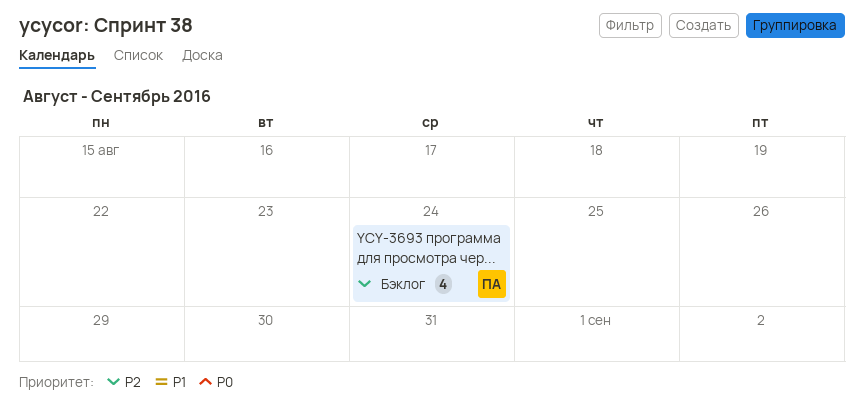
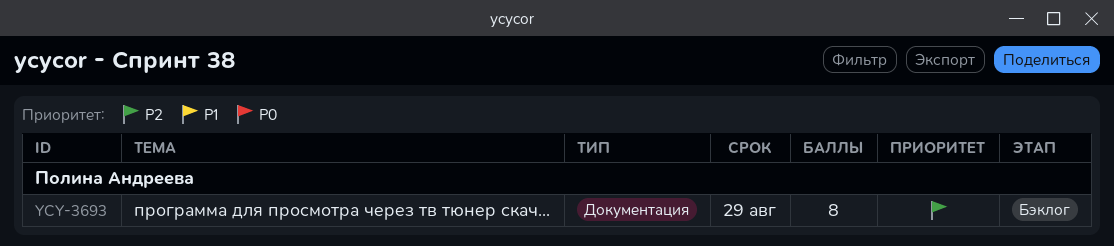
YCY-3693, estimate: 4 -> 8
YCY-3693, due: Aug 24 -> Aug 29

